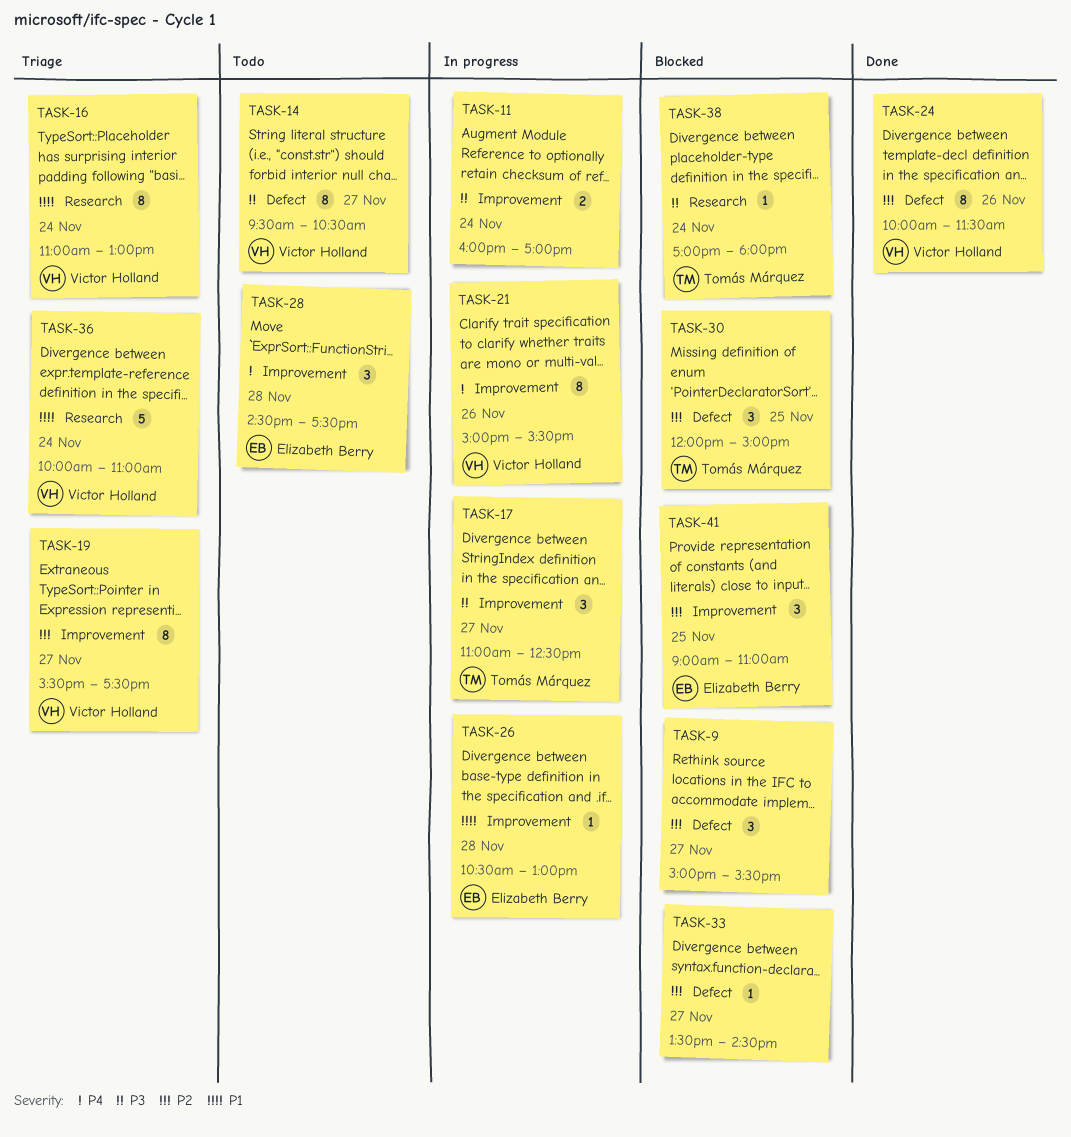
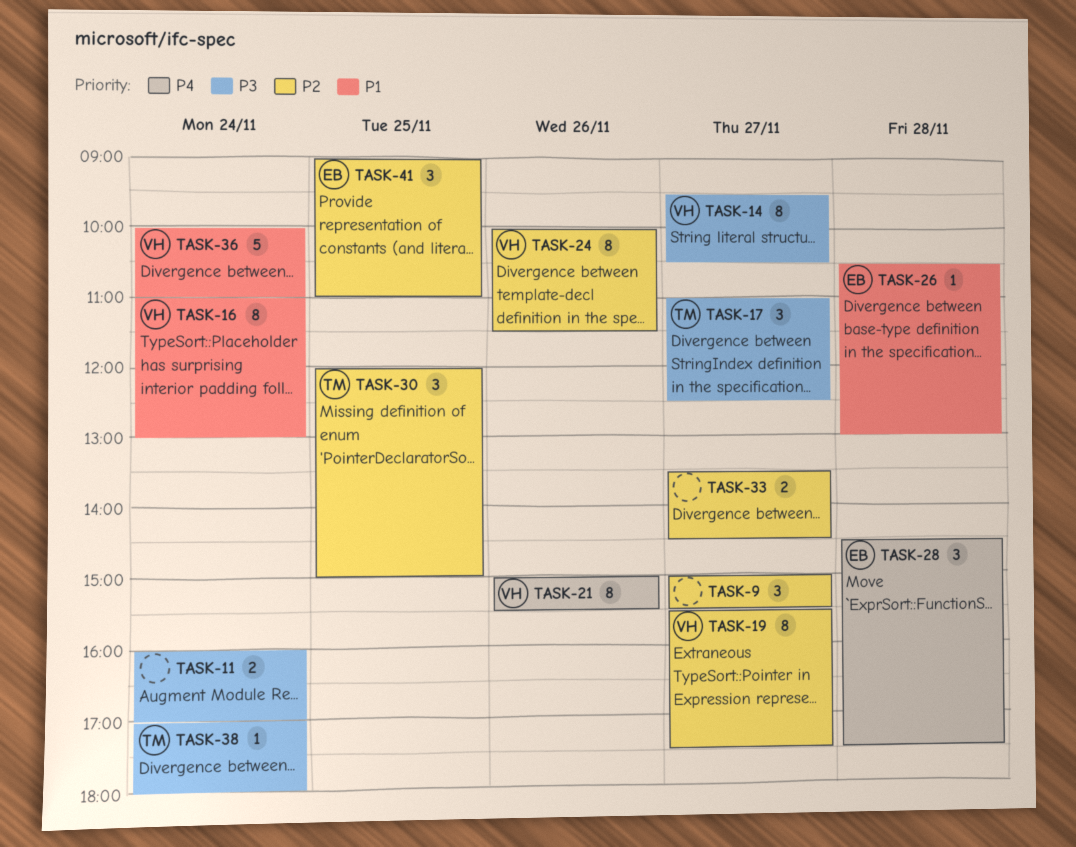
TASK-33, estimate: 1 -> 2

